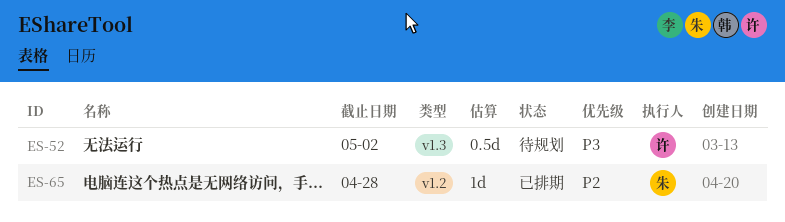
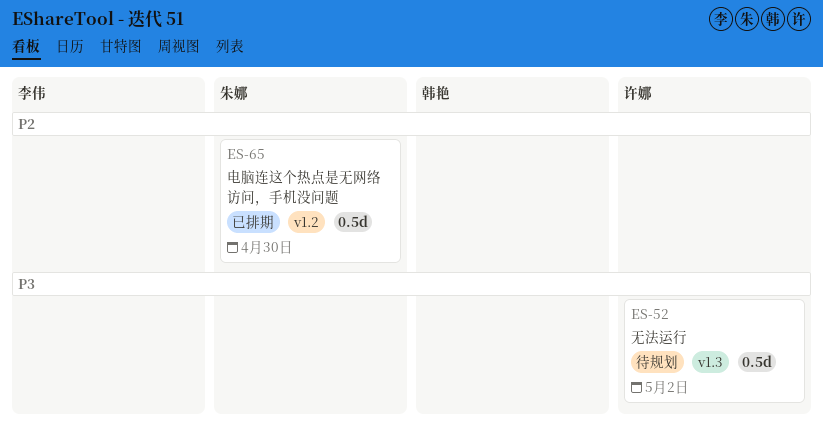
ES-65, estimate: 1d -> 0.5d
ES-65, due: Apr 28 -> Apr 30

